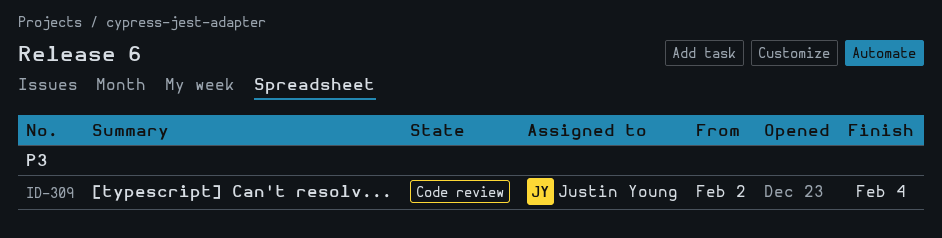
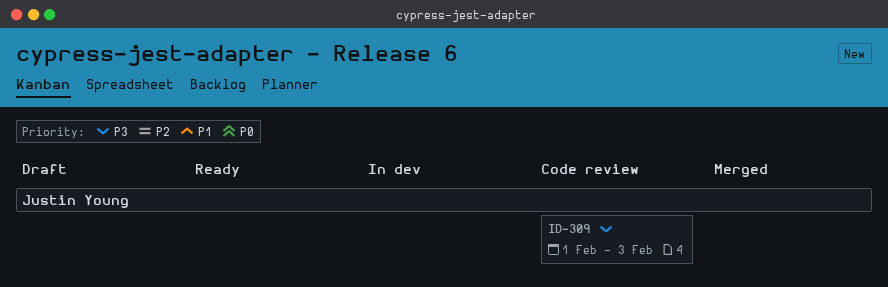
ID-309, start: Feb 2 -> Feb 1
ID-309, due: Feb 4 -> Feb 3

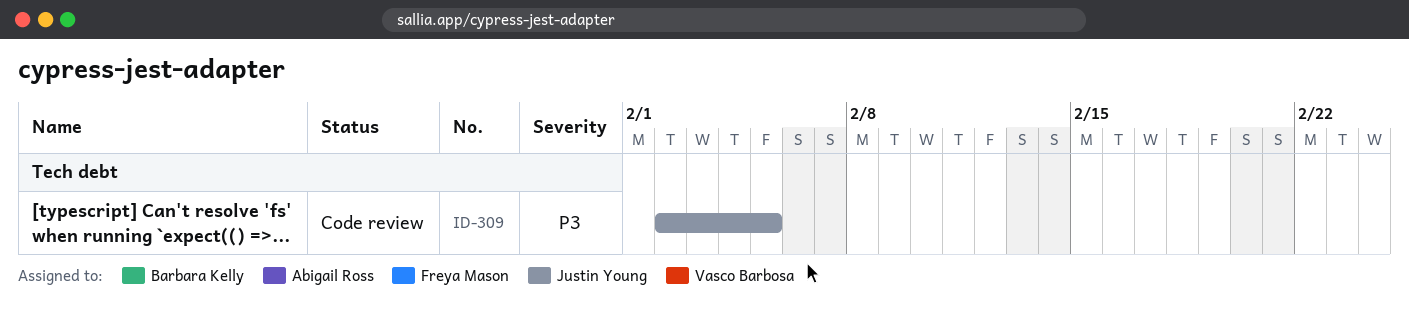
ID-309, start: Feb 1 -> Feb 2
ID-309, due: Feb 3 -> Feb 5

